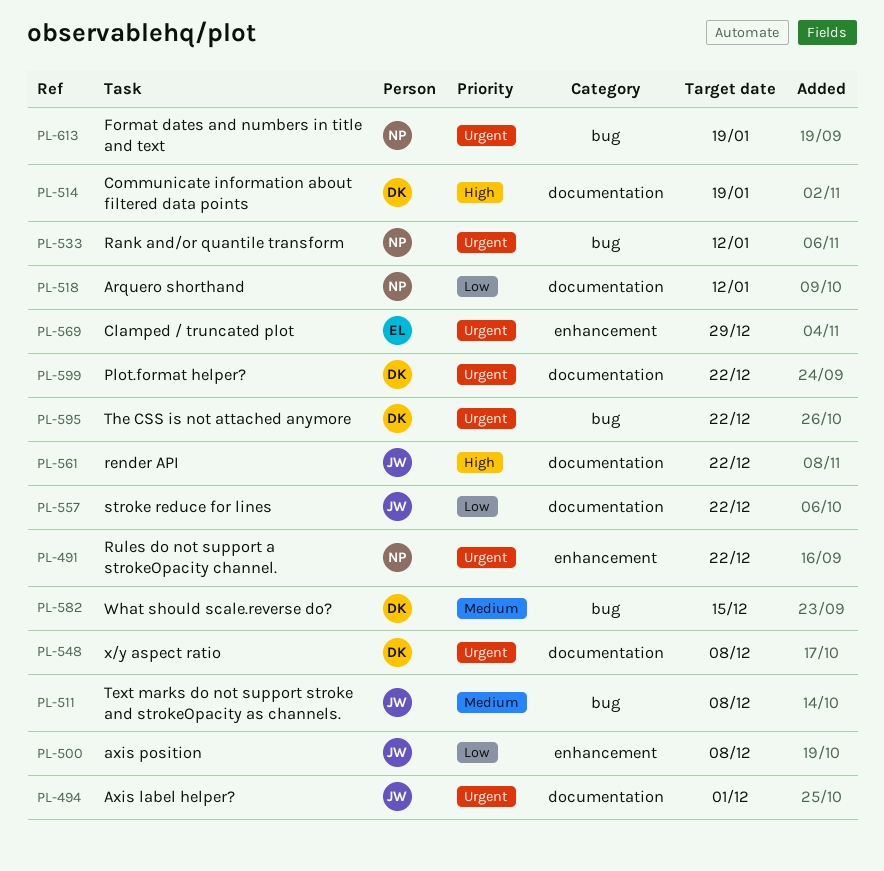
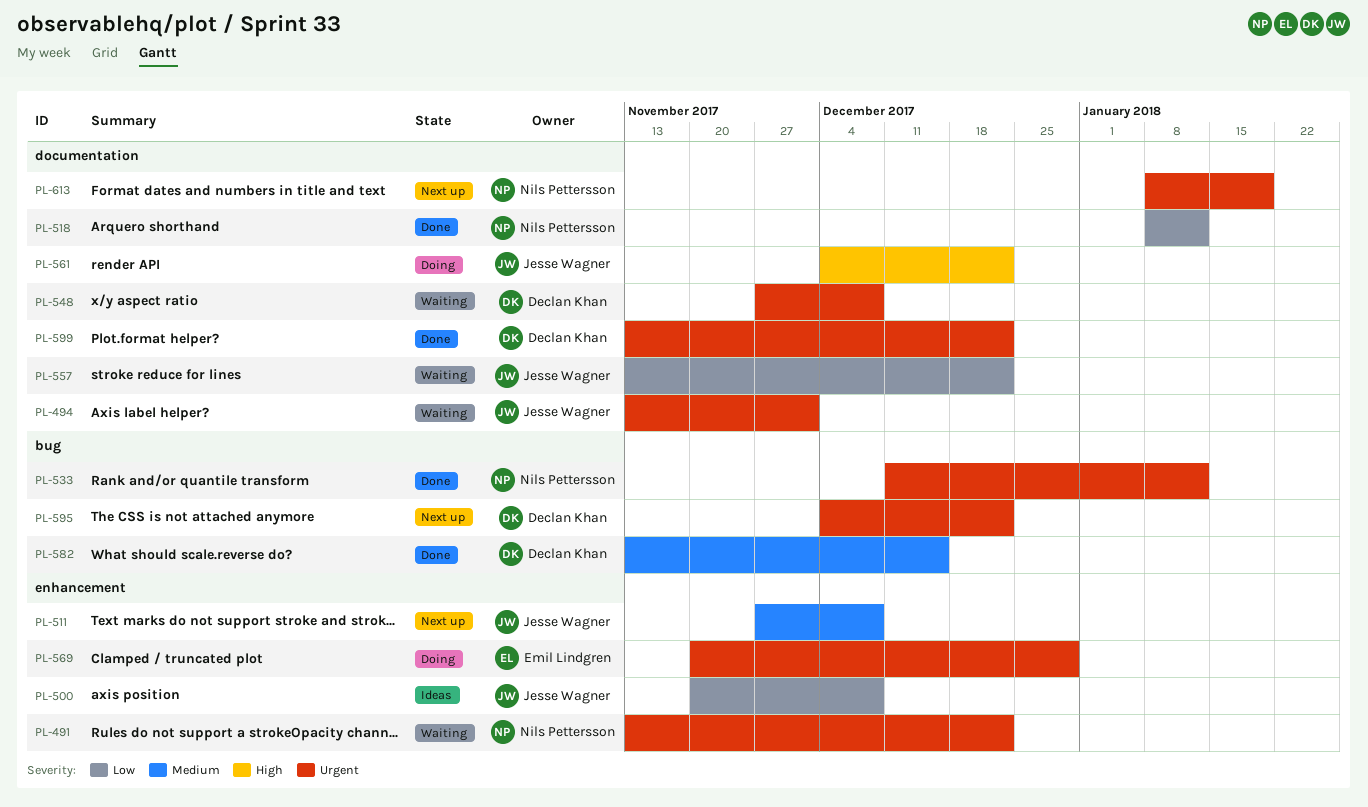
PL-511, label: bug -> enhancement
PL-514: present -> none
PL-613, label: bug -> documentation

